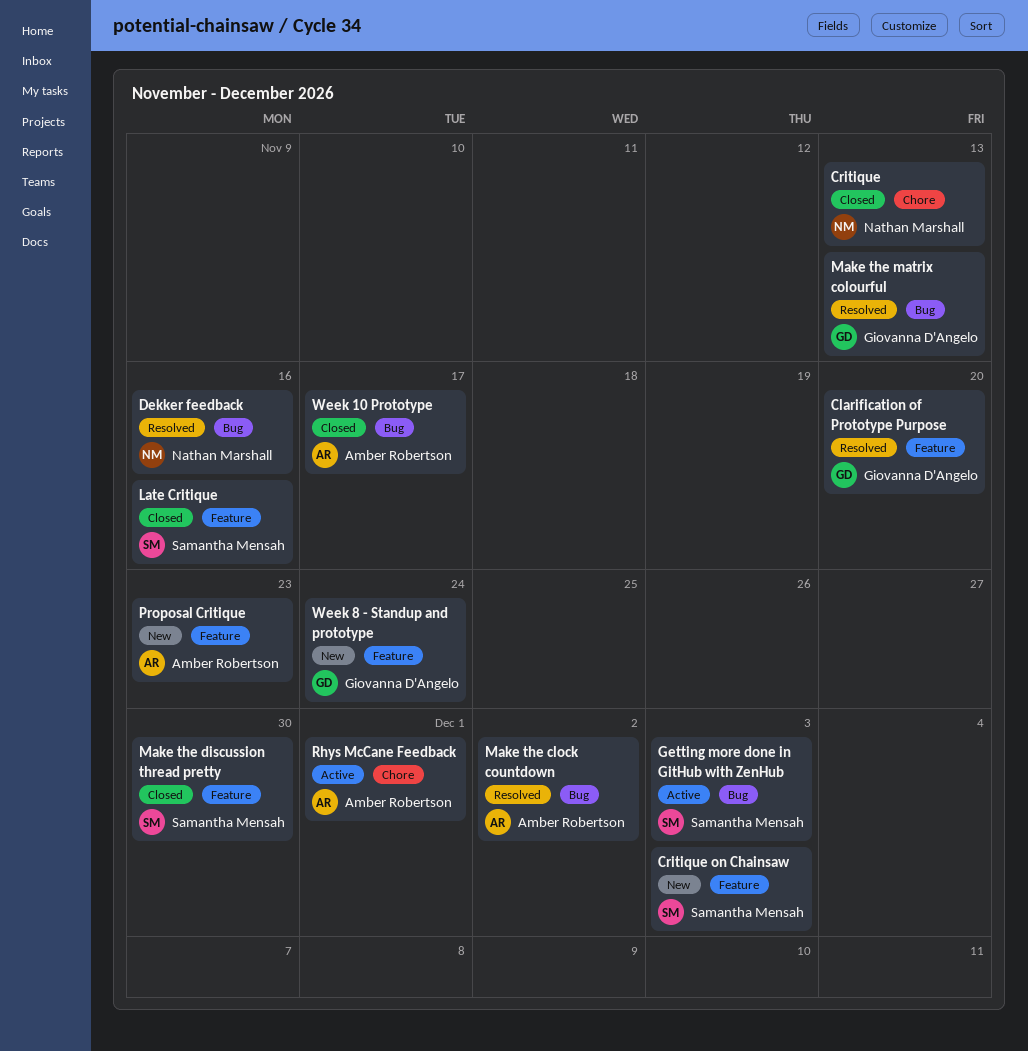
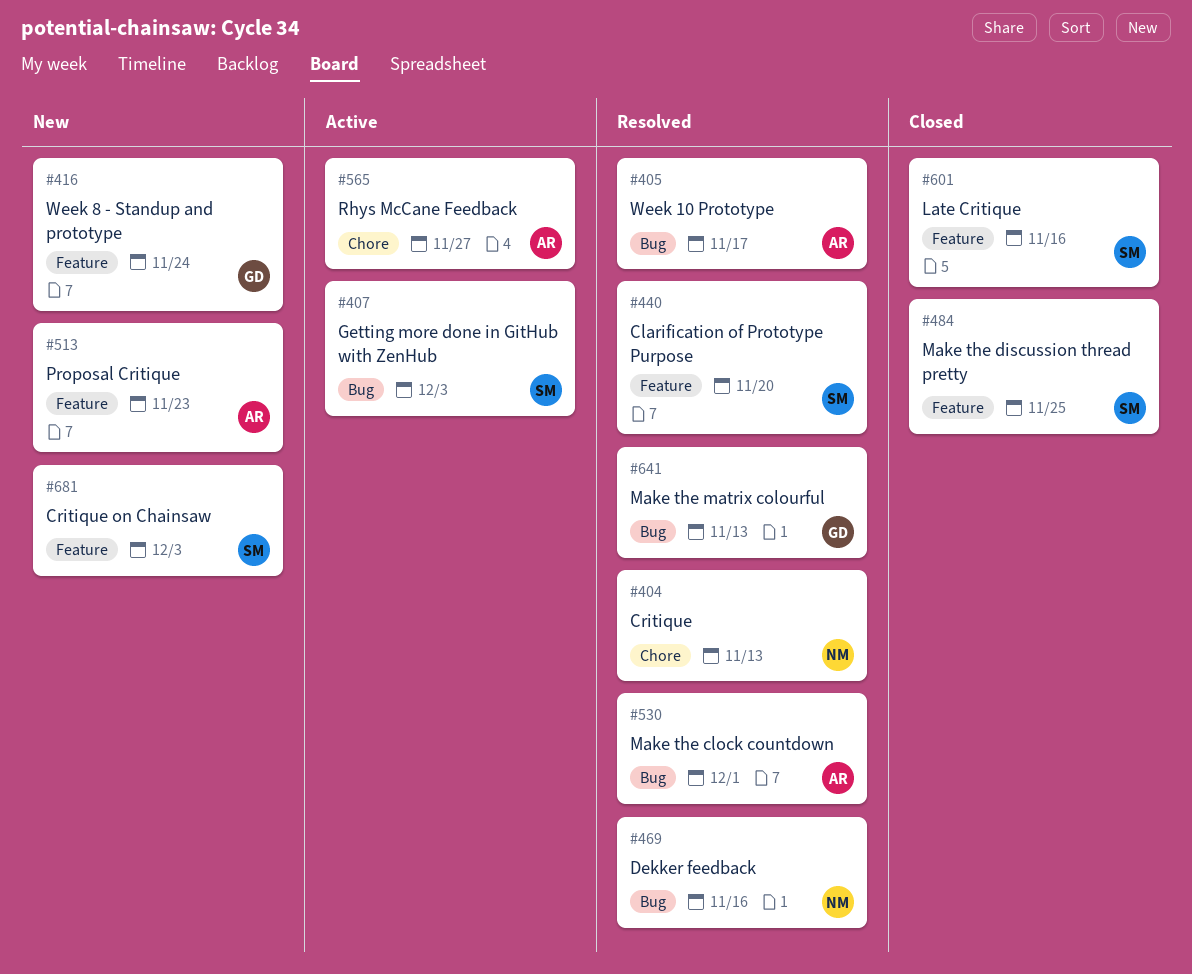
Clarification of Prototype Purpose, owner: Giovanna D'Angelo -> Samantha Mensah
Critique, status: Closed -> Resolved
Make the clock countdown, due: Dec 2 -> Dec 1
Make the discussion thread pretty, due: Nov 30 -> Nov 25
Rhys McCane Feedback, due: Dec 1 -> Nov 27
Week 10 Prototype, status: Closed -> Resolved

